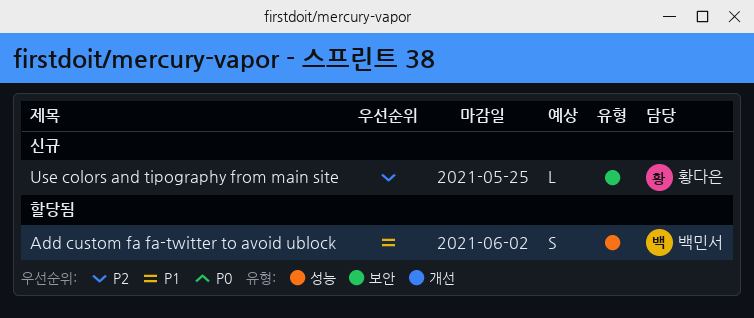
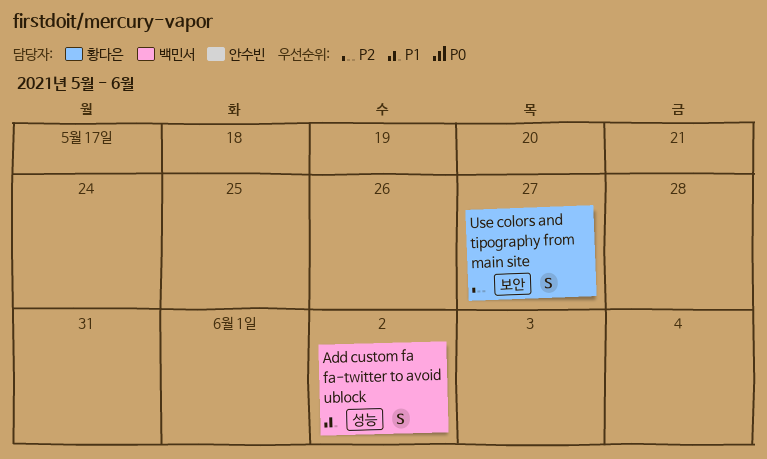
Use colors and tipography from main site, estimate: L -> S
Use colors and tipography from main site, due: May 25 -> May 27

